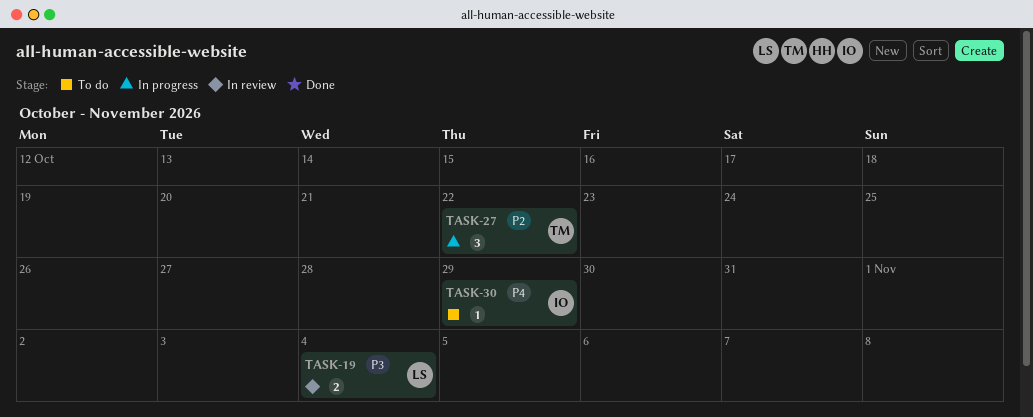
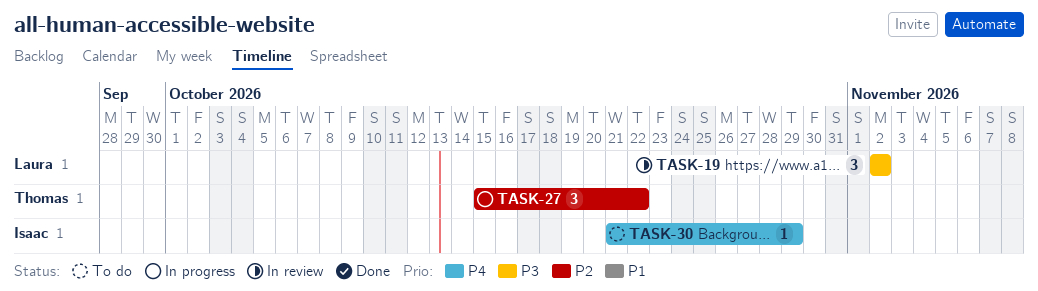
TASK-19, estimate: 2 -> 3
TASK-19, due: Nov 4 -> Nov 2

